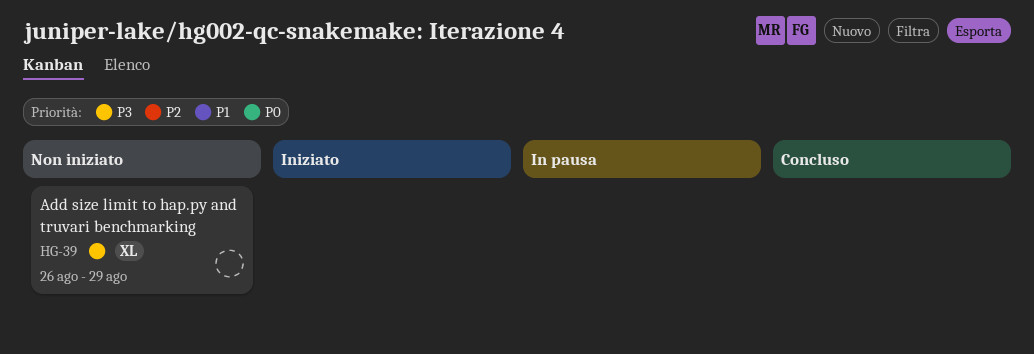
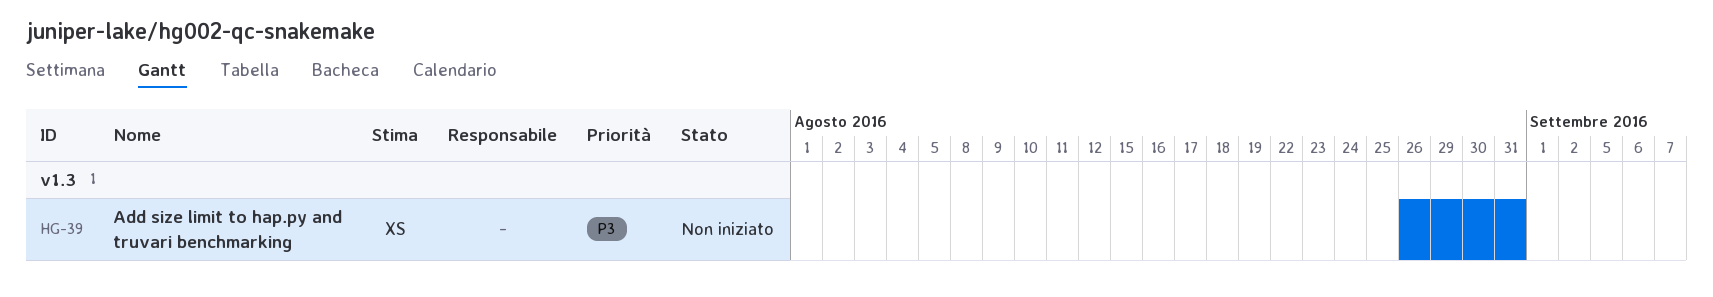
HG-39, estimate: XL -> XS
HG-39, due: Aug 29 -> Aug 31

